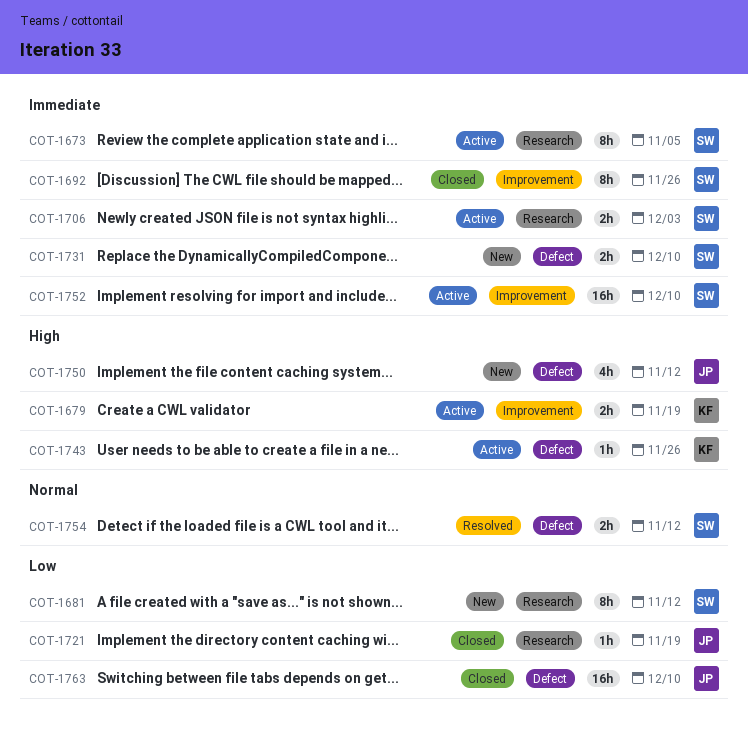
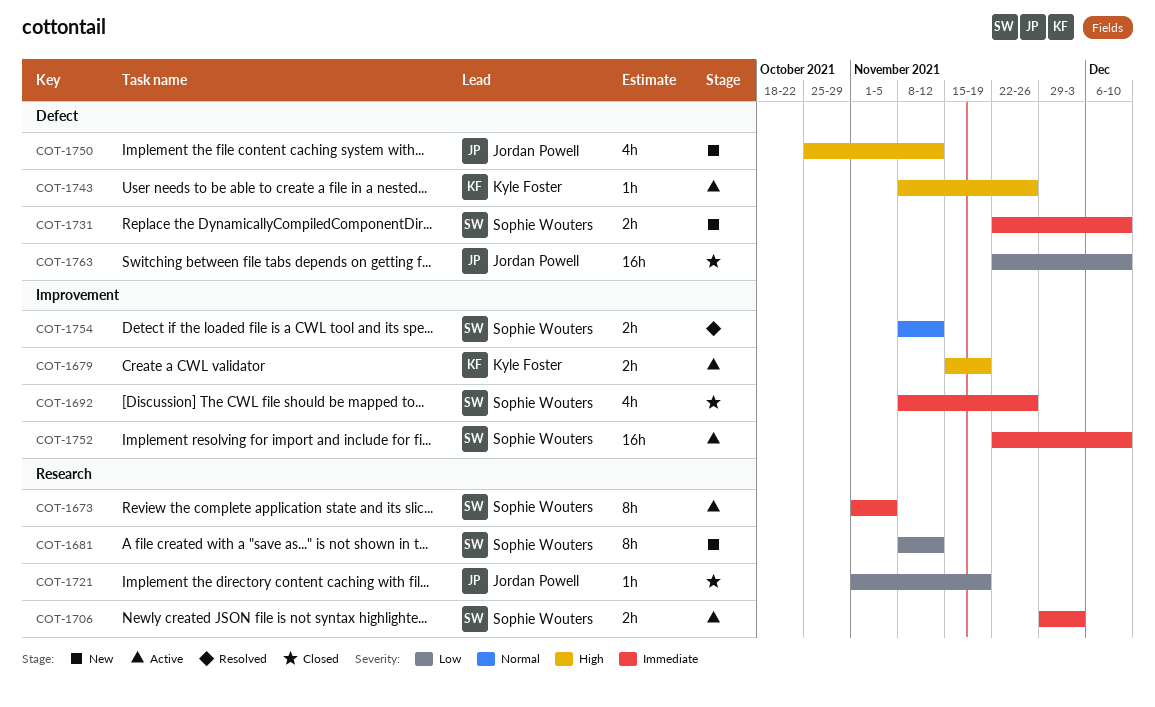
COT-1692, estimate: 8h -> 4h
COT-1754, label: Defect -> Improvement

